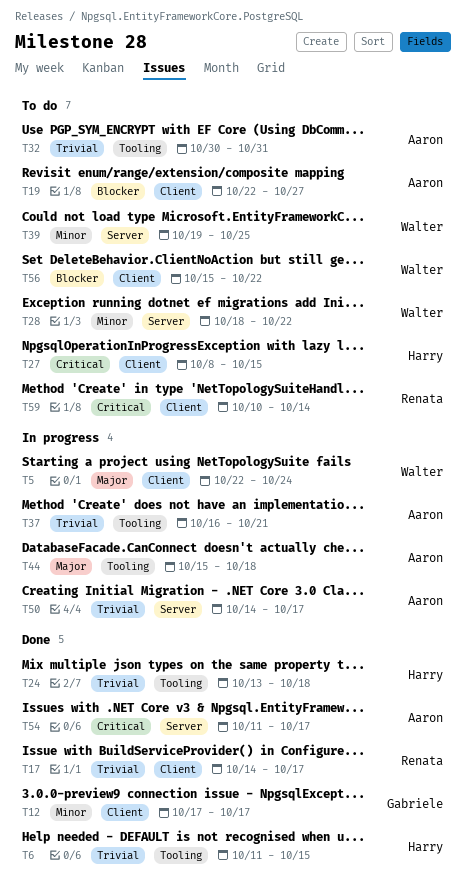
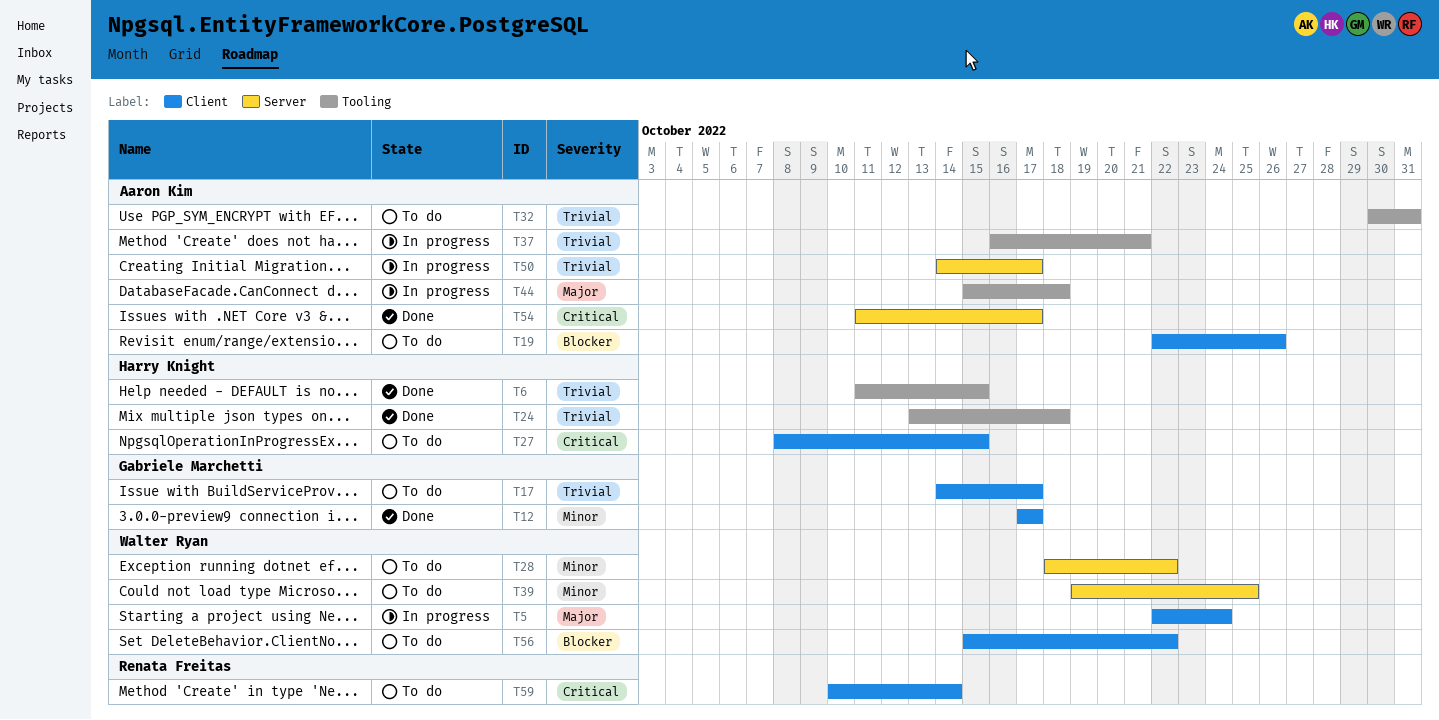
T17, status: Done -> To do
T17, owner: Renata Freitas -> Gabriele Marchetti
T19, due: Oct 27 -> Oct 26

